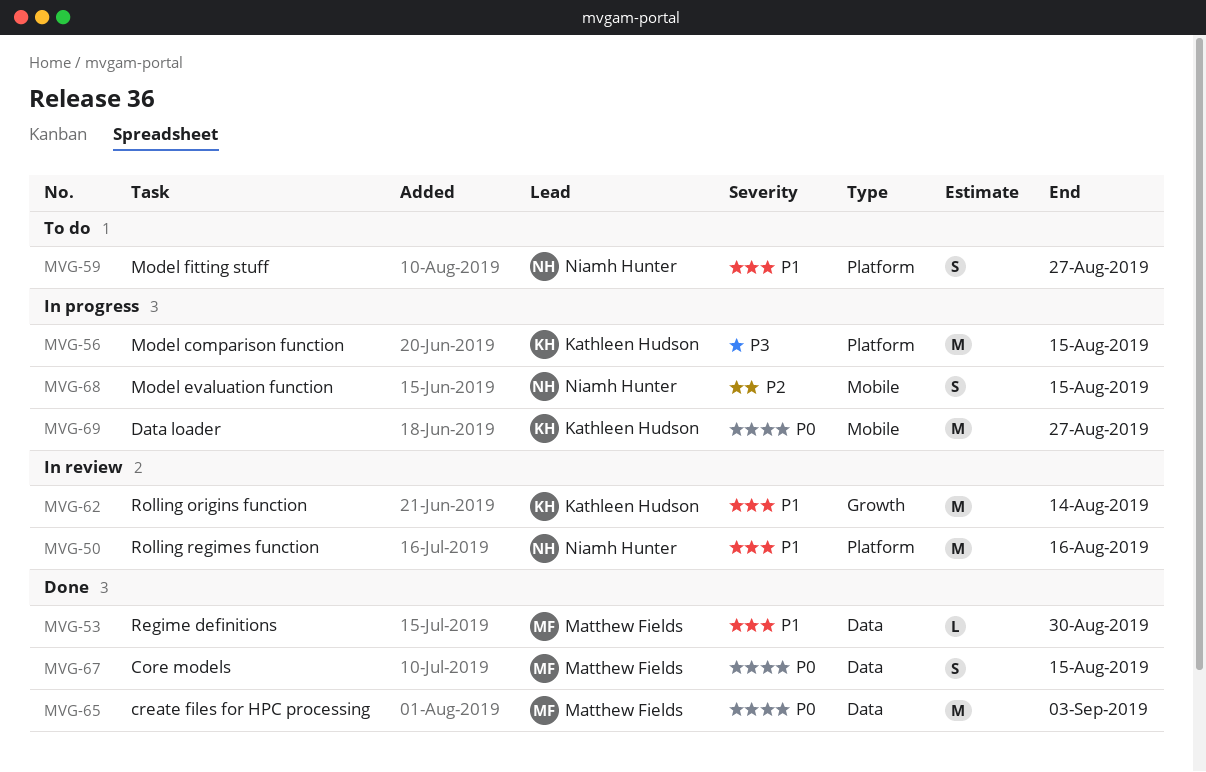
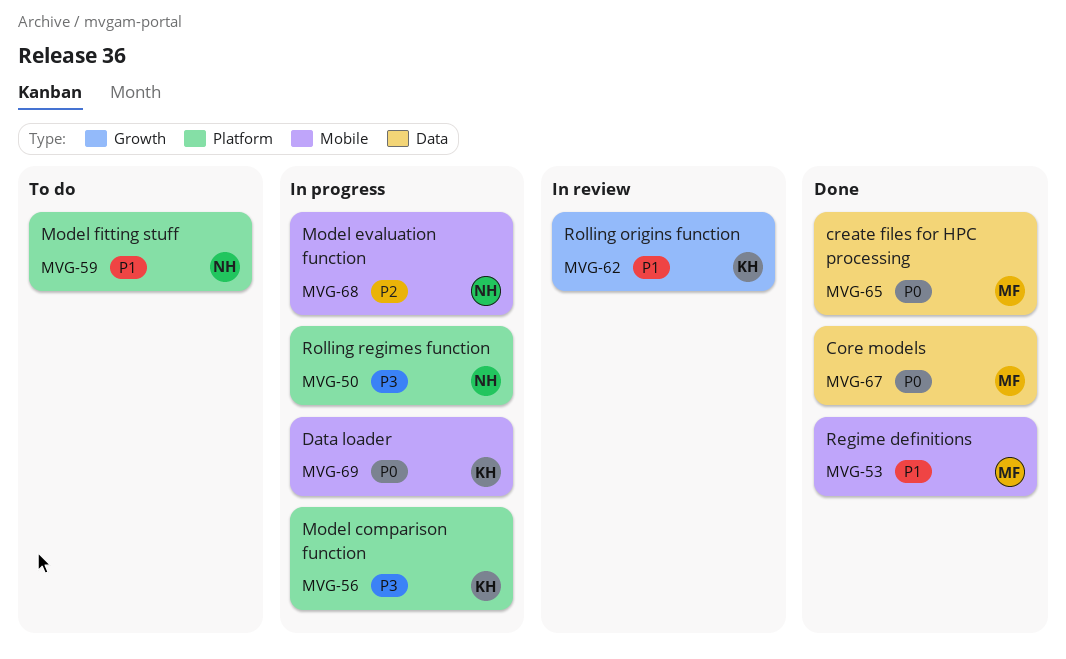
MVG-50, status: In review -> In progress
MVG-50, priority: P1 -> P3
MVG-53, label: Data -> Mobile

